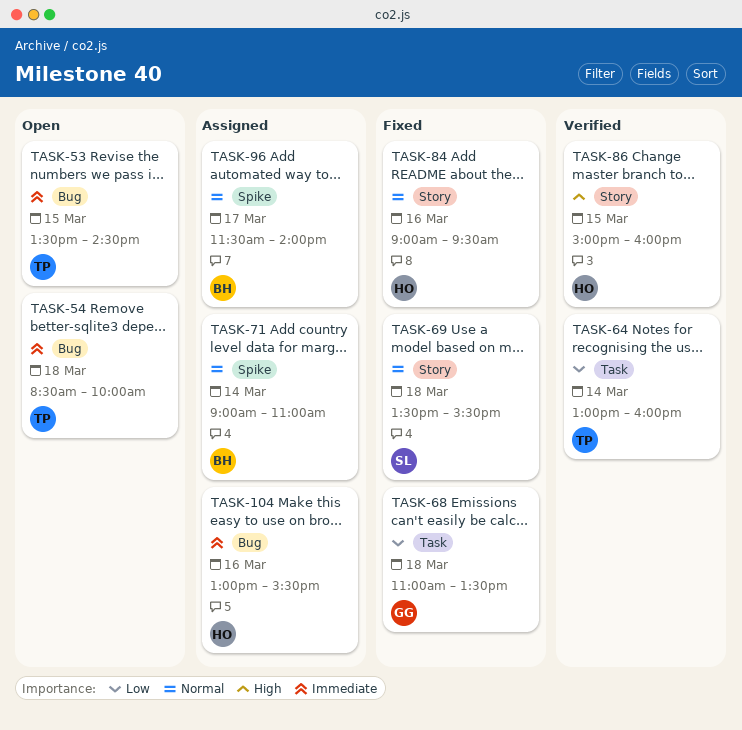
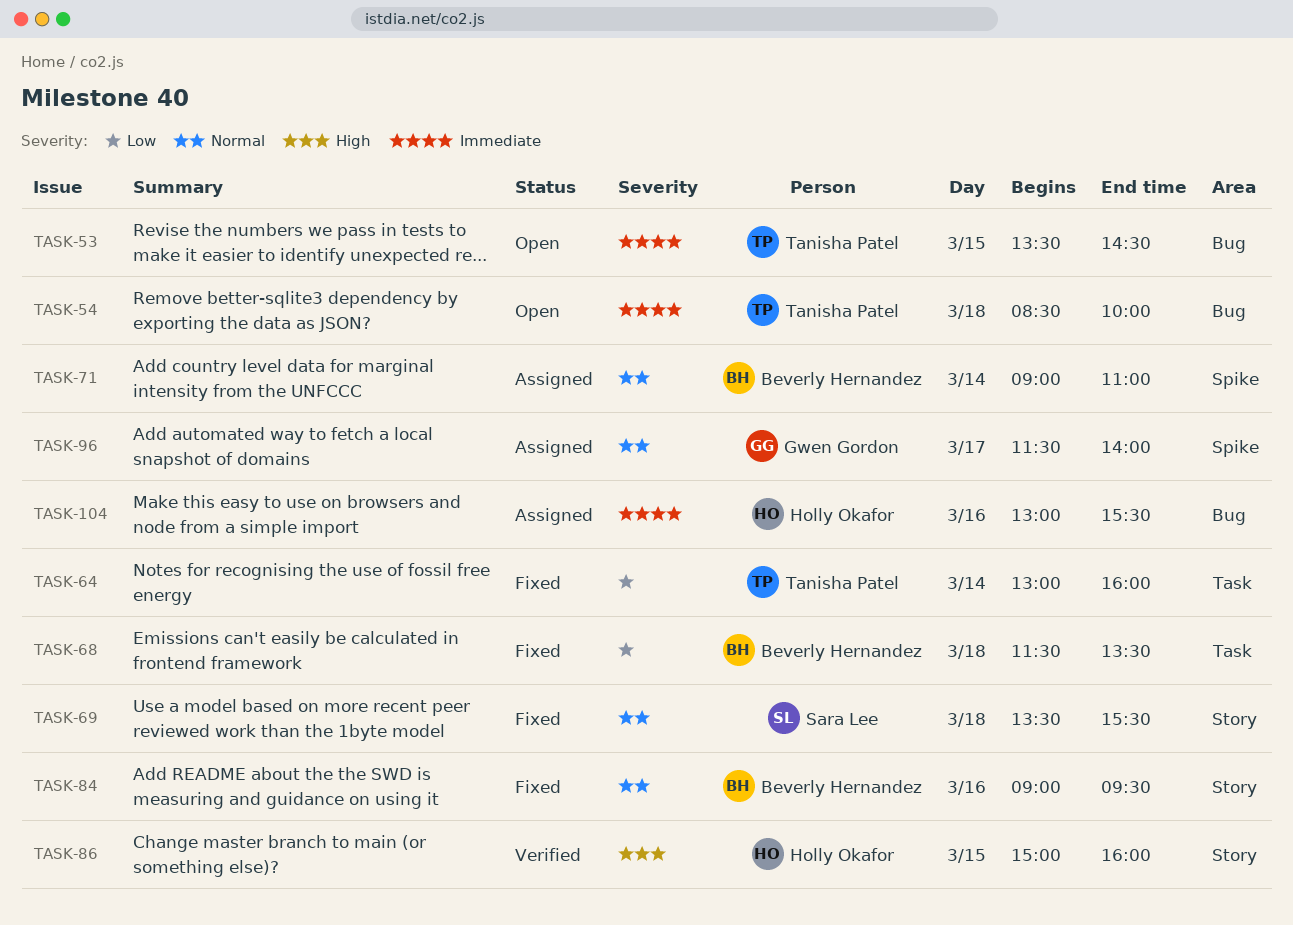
TASK-64, status: Verified -> Fixed
TASK-68, owner: Gwen Gordon -> Beverly Hernandez
TASK-68, begins: 11:00 -> 11:30
TASK-84, owner: Holly Okafor -> Beverly Hernandez
TASK-96, owner: Beverly Hernandez -> Gwen Gordon

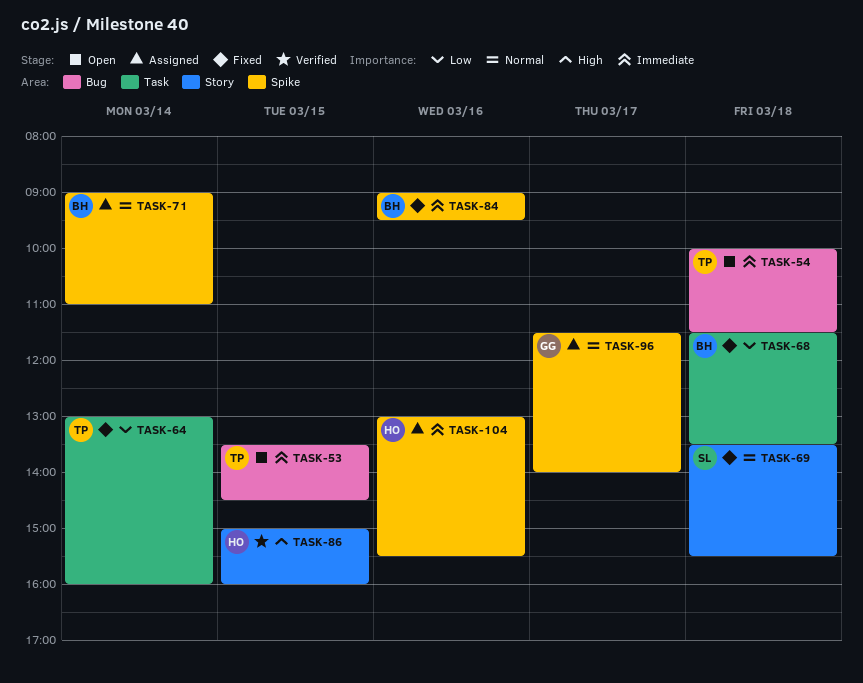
TASK-54, begins: 08:30 -> 10:00
TASK-54, ends: 10:00 -> 11:30
TASK-84, priority: Normal -> Immediate
TASK-84, label: Story -> Spike
TASK-104, label: Bug -> Spike

